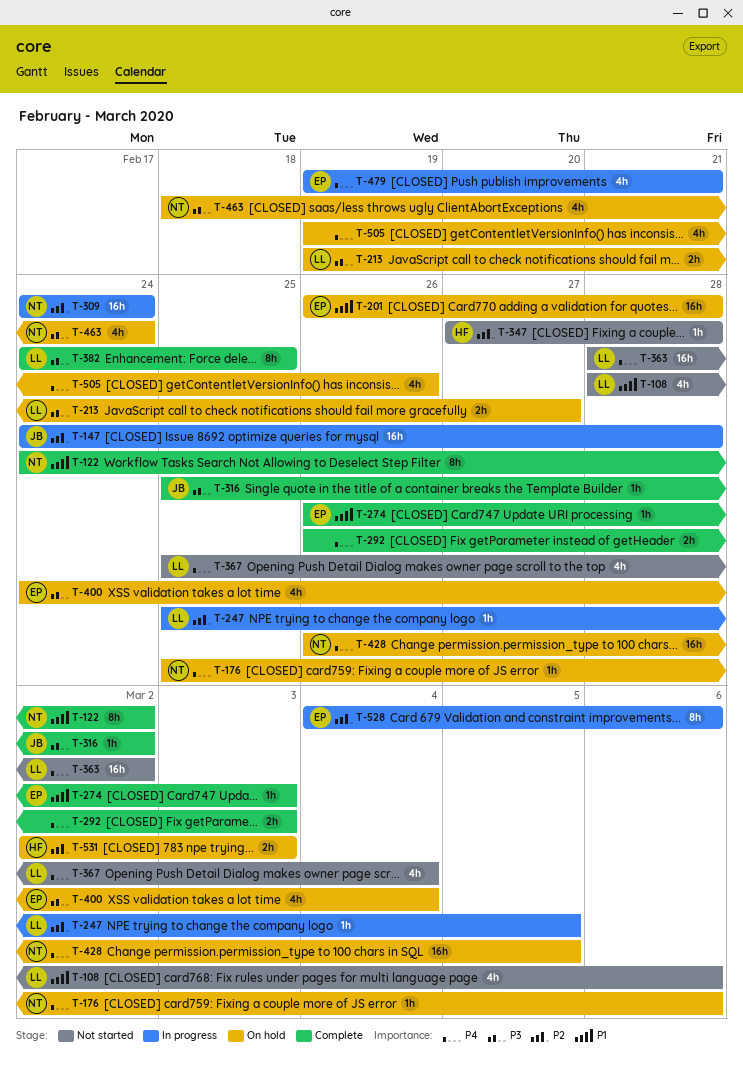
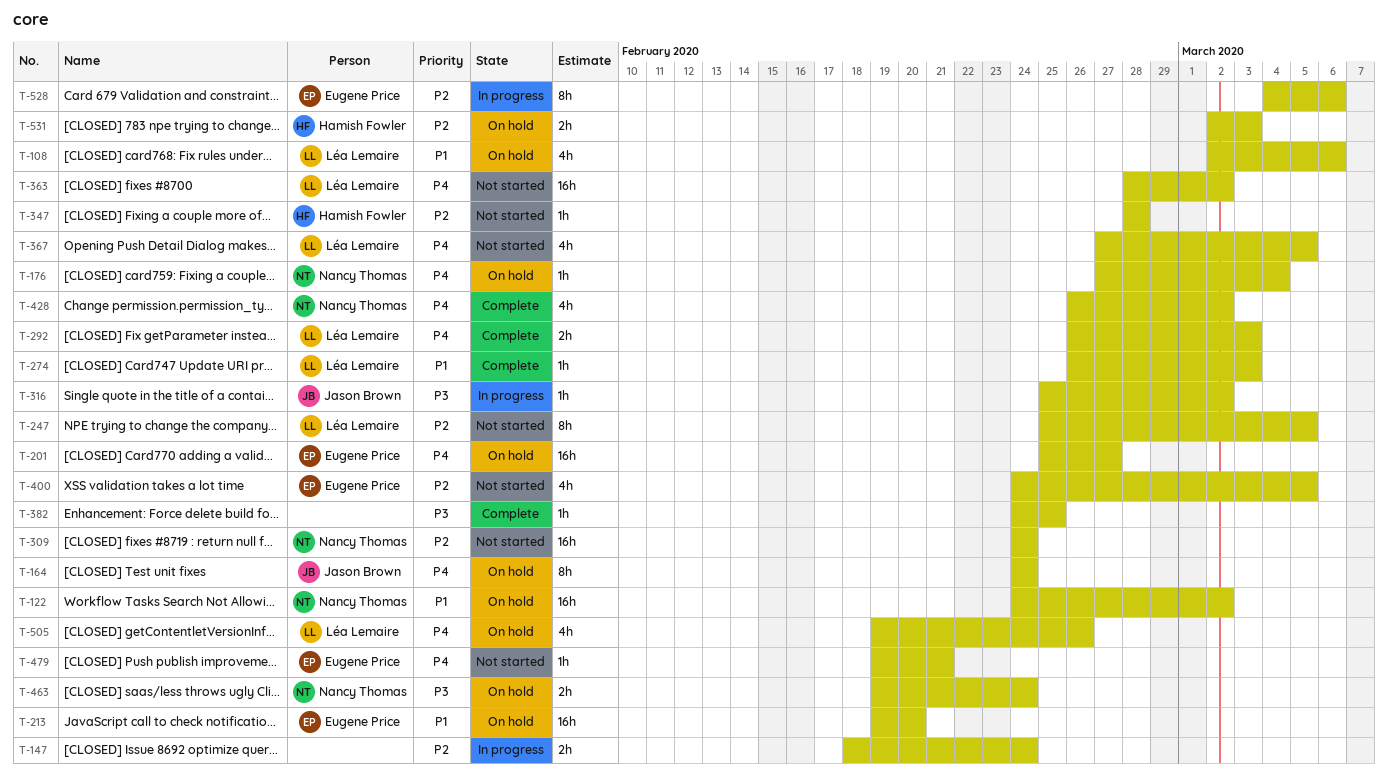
T-108, status: Not started -> On hold
T-108, start: Feb 28 -> Mar 2
T-122, status: Complete -> On hold
T-122, estimate: 8h -> 16h
T-147, owner: Jason Brown -> none
T-147, estimate: 16h -> 2h
T-147, start: Feb 24 -> Feb 18
T-147, due: Feb 28 -> Feb 24
T-164: none -> present
T-176, start: Feb 25 -> Feb 27
T-176, due: Mar 6 -> Mar 4
T-201, priority: P1 -> P4
T-201, start: Feb 26 -> Feb 25
T-201, due: Feb 28 -> Feb 27
T-213, owner: Léa Lemaire -> Eugene Price
T-213, priority: P3 -> P1
T-213, estimate: 2h -> 16h
T-213, due: Feb 27 -> Feb 20
T-247, status: In progress -> Not started
T-247, estimate: 1h -> 8h
T-274, owner: Eugene Price -> Léa Lemaire
T-292, owner: none -> Léa Lemaire
T-309, status: In progress -> Not started
T-316, status: Complete -> In progress
T-347, start: Feb 27 -> Feb 28
T-367, start: Feb 25 -> Feb 27
T-367, due: Mar 4 -> Mar 5
T-382, owner: Léa Lemaire -> none
T-382, estimate: 8h -> 1h
T-400, status: On hold -> Not started
T-400, priority: P3 -> P2
T-400, due: Mar 4 -> Mar 5
T-428, status: On hold -> Complete
T-428, estimate: 16h -> 4h
T-428, due: Mar 5 -> Mar 2
T-463, estimate: 4h -> 2h
T-463, start: Feb 18 -> Feb 19
T-479, status: In progress -> Not started
T-479, estimate: 4h -> 1h
T-505, owner: none -> Léa Lemaire

